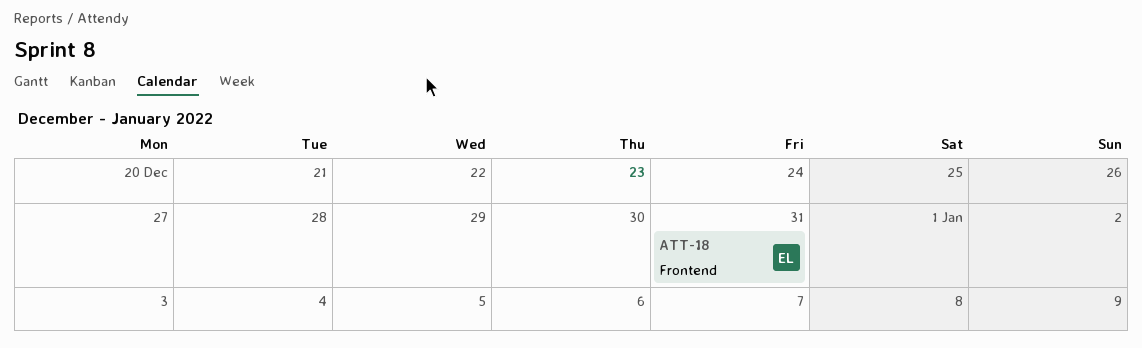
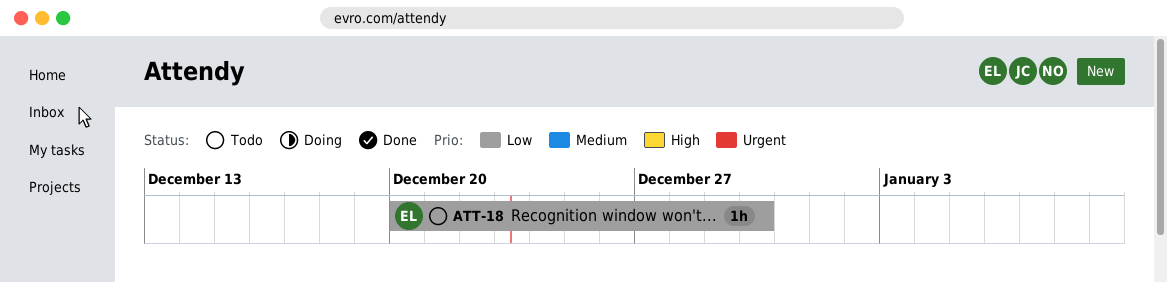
ATT-18, due: Dec 31 -> Dec 30

